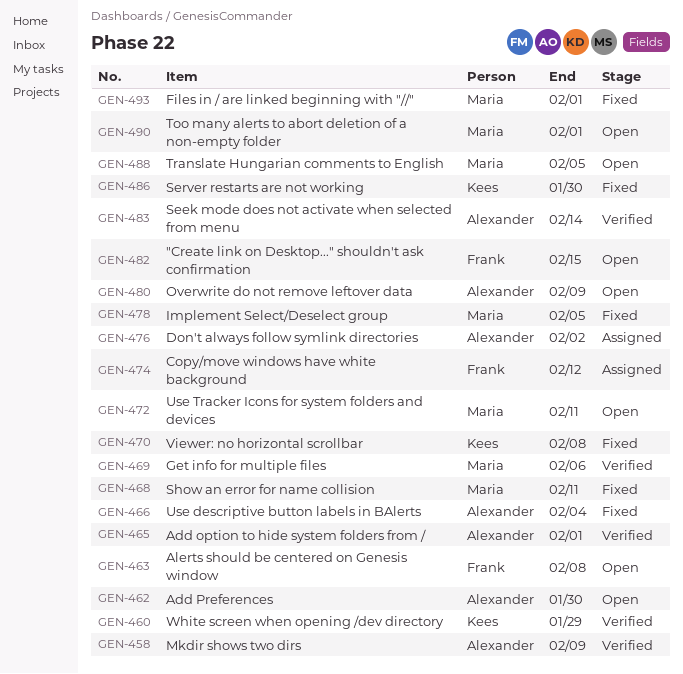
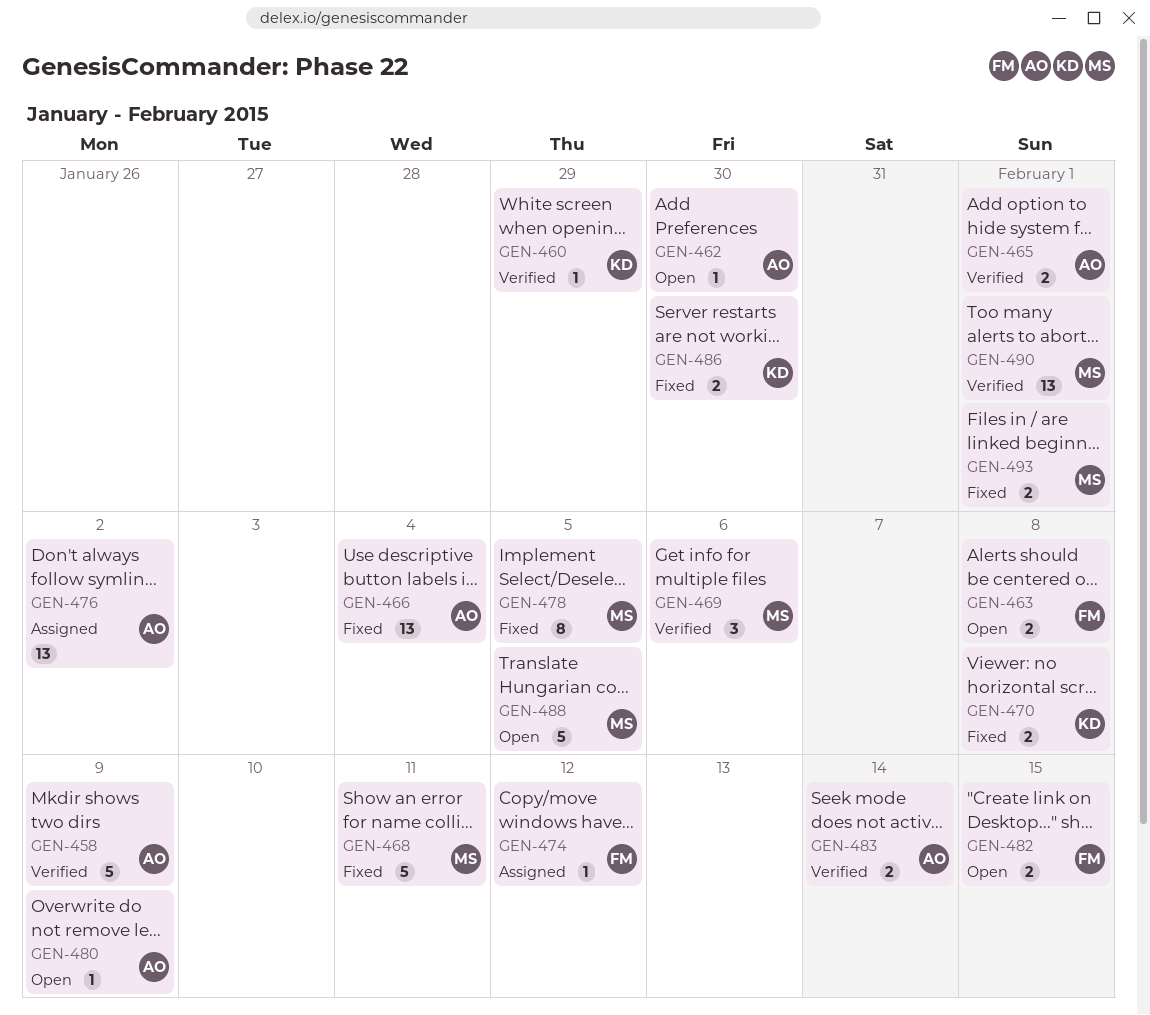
GEN-472: present -> none
GEN-490, status: Open -> Verified

